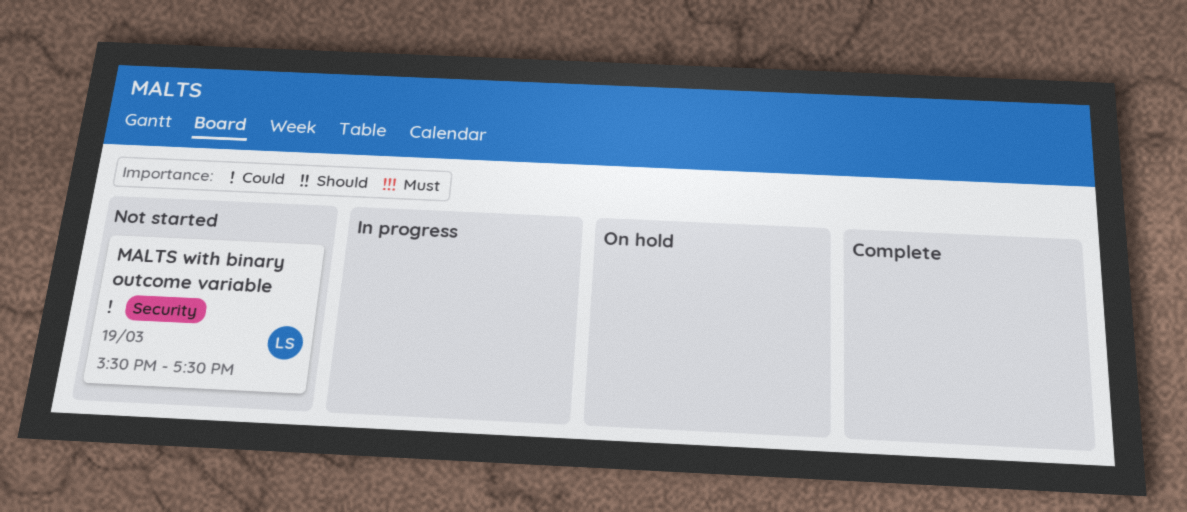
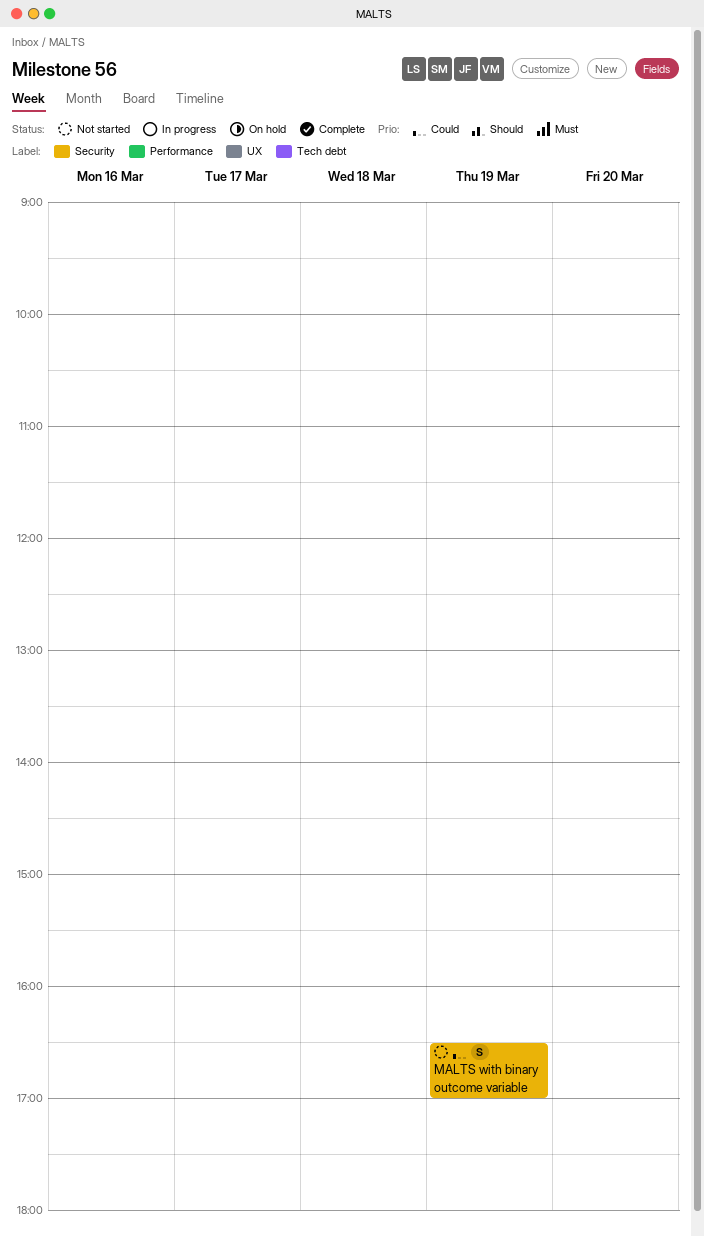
MALTS with binary outcome variable, begins: 15:30 -> 16:30
MALTS with binary outcome variable, ends: 17:30 -> 17:00

